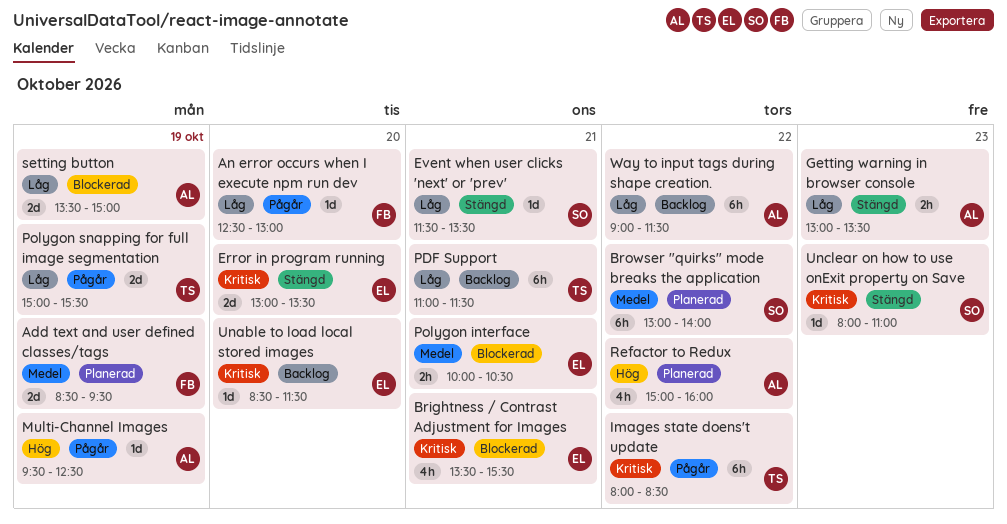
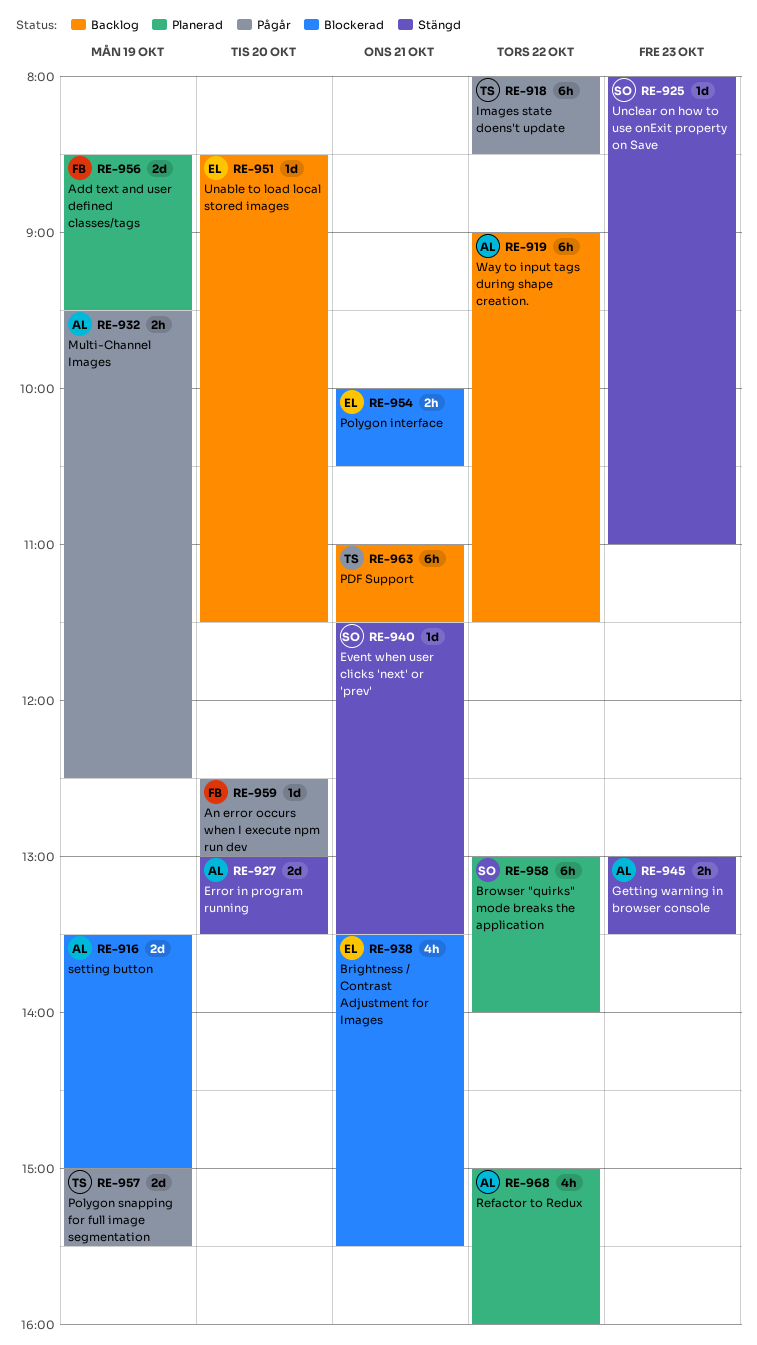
Error in program running, owner: EL -> AL
Multi-Channel Images, estimate: 1d -> 2h

